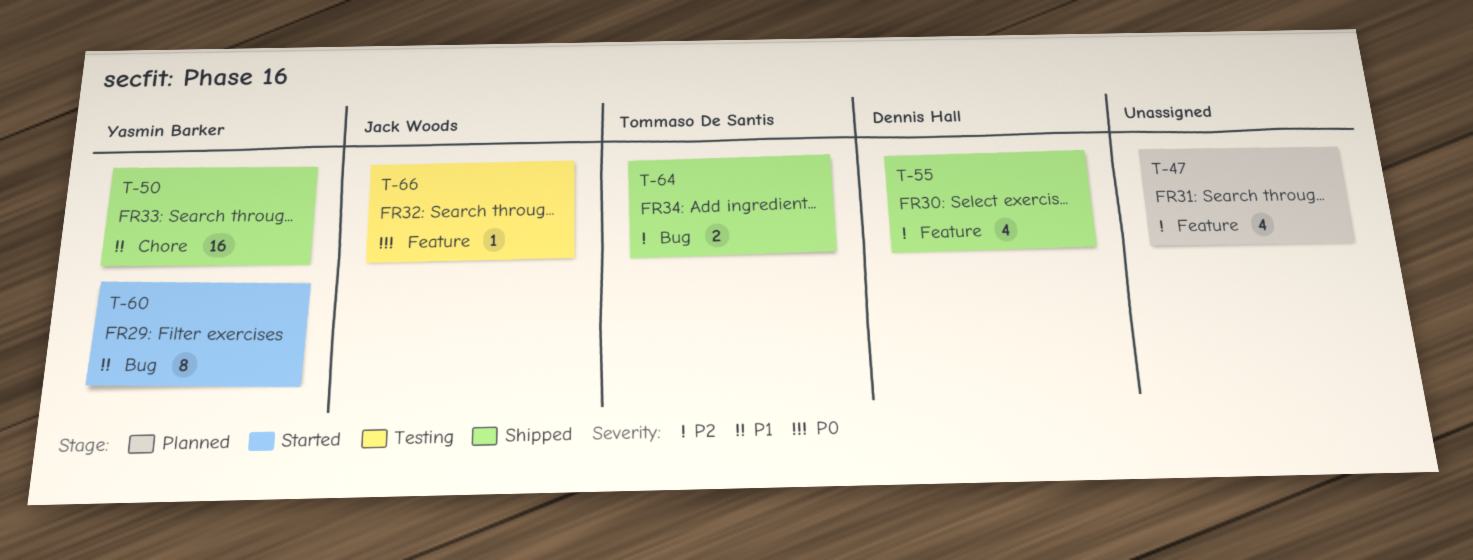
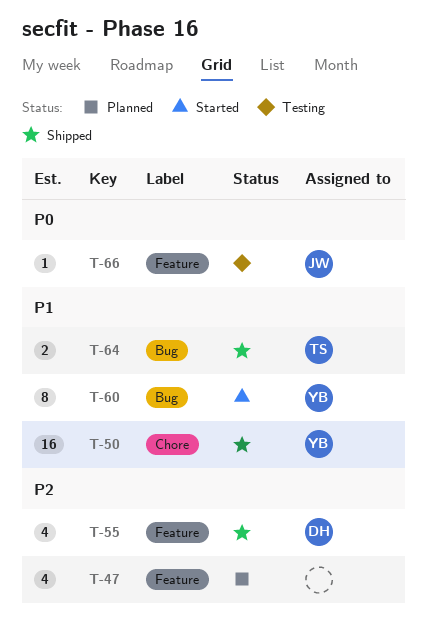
T-64, priority: P2 -> P1

